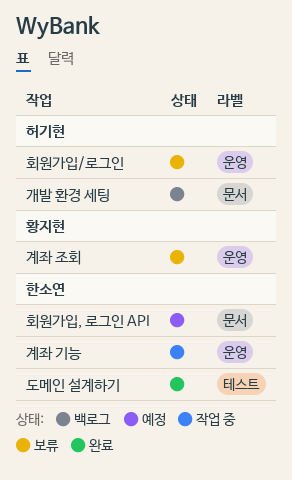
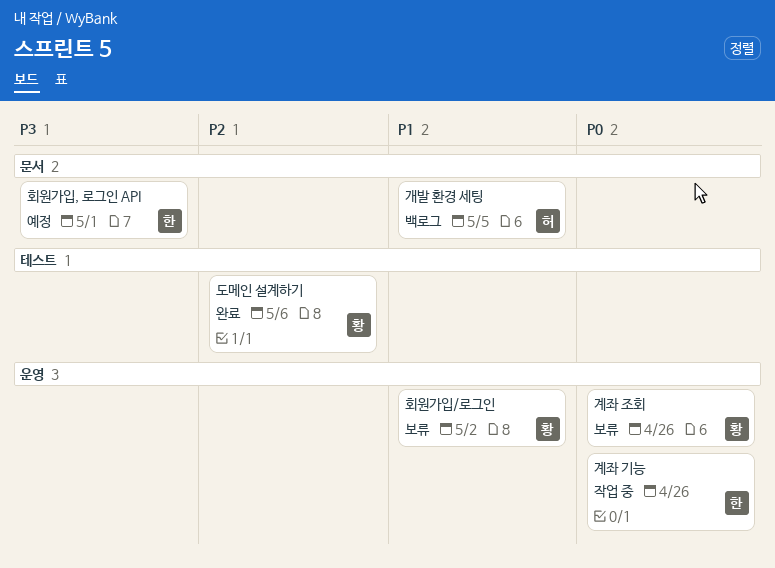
도메인 설계하기, owner: 한소연 -> 황지현
회원가입/로그인, owner: 허기현 -> 황지현

